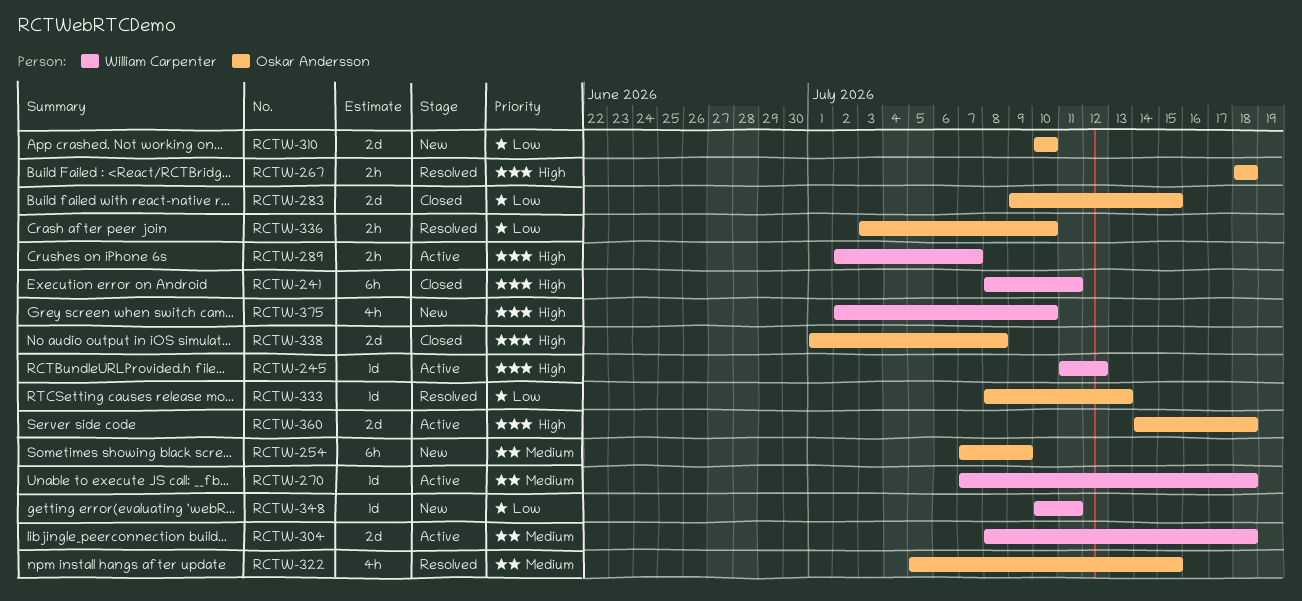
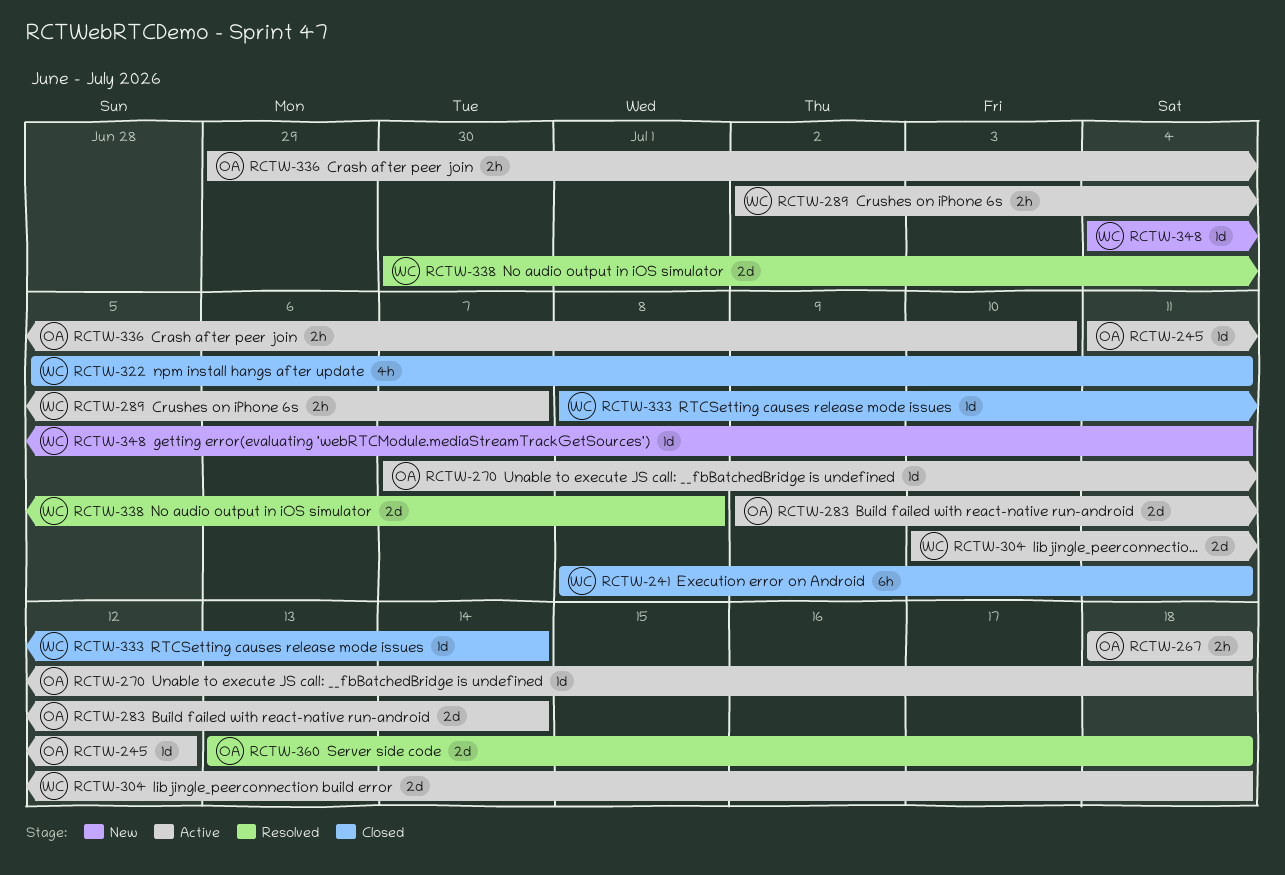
RCTW-245, owner: William Carpenter -> Oskar Andersson
RCTW-254: present -> none
RCTW-267, status: Resolved -> Active
RCTW-270, owner: William Carpenter -> Oskar Andersson
RCTW-283, status: Closed -> Active
RCTW-283, due: Jul 15 -> Jul 14
RCTW-304, start: Jul 8 -> Jul 10
RCTW-310: present -> none
RCTW-322, status: Resolved -> Closed
RCTW-322, owner: Oskar Andersson -> William Carpenter
RCTW-322, due: Jul 15 -> Jul 11
RCTW-333, status: Resolved -> Closed
RCTW-333, owner: Oskar Andersson -> William Carpenter
RCTW-333, due: Jul 13 -> Jul 14
RCTW-336, status: Resolved -> Active
RCTW-336, start: Jul 3 -> Jun 29
RCTW-338, status: Closed -> Resolved
RCTW-338, owner: Oskar Andersson -> William Carpenter
RCTW-338, start: Jul 1 -> Jun 30
RCTW-348, start: Jul 10 -> Jul 4
RCTW-360, status: Active -> Resolved
RCTW-360, start: Jul 14 -> Jul 13
RCTW-375: present -> none

